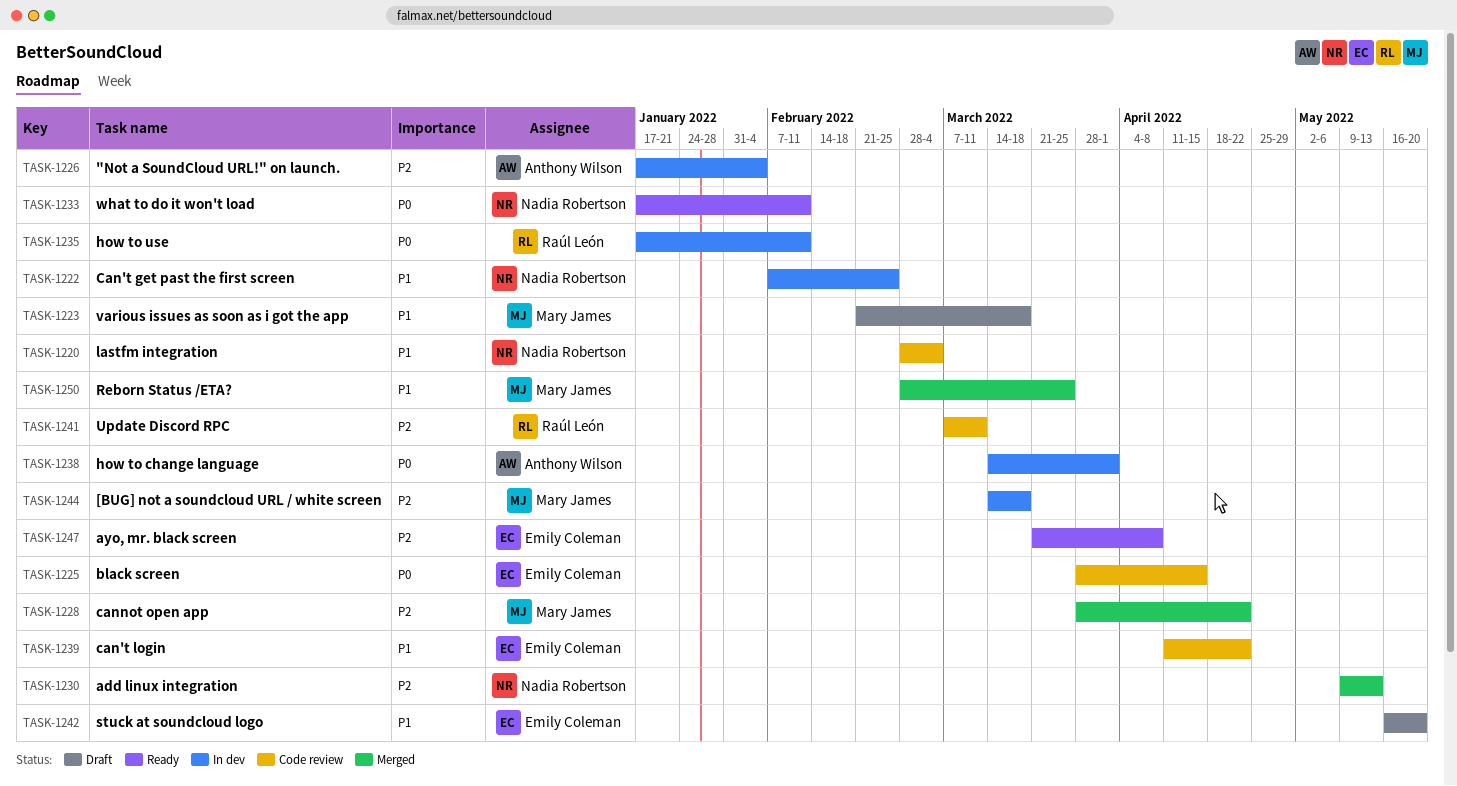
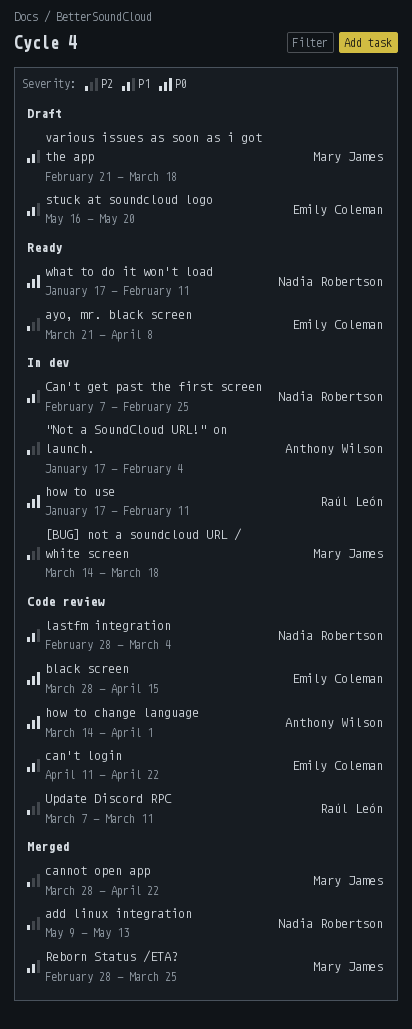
how to change language, status: In dev -> Code review

